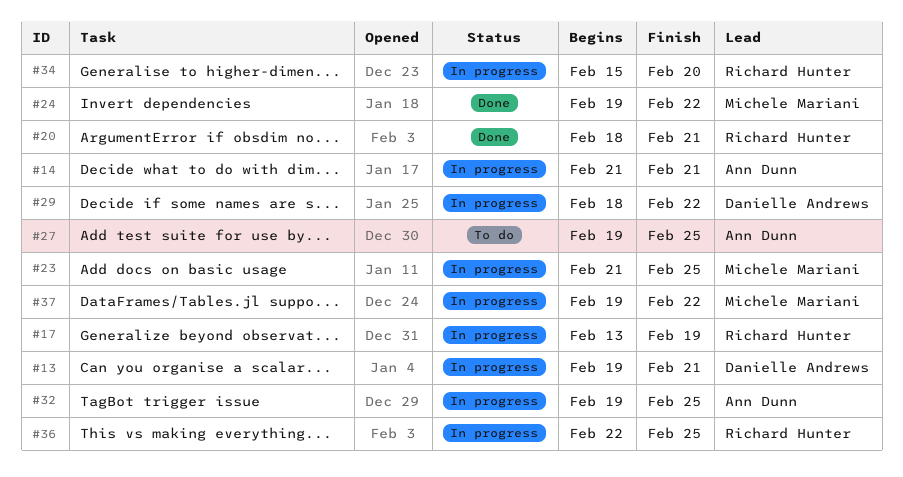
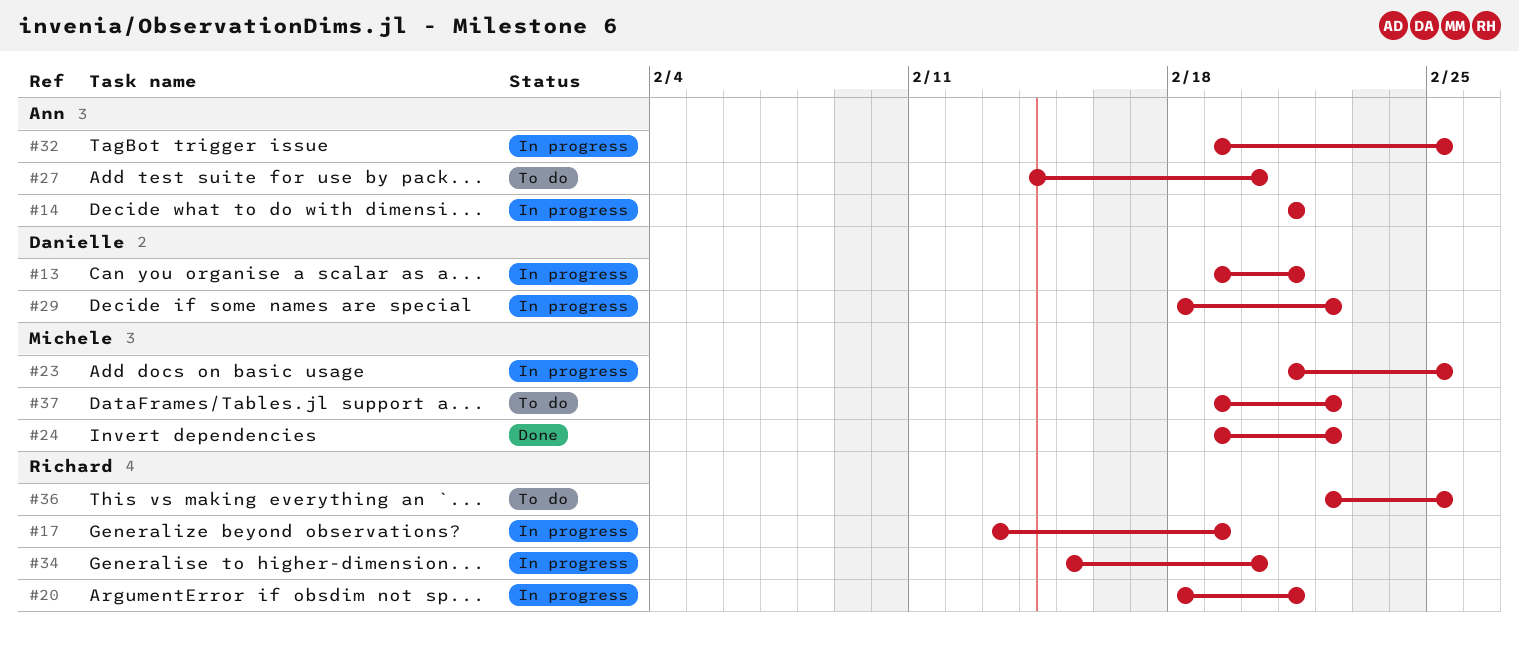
#20, status: Done -> In progress
#27, start: Feb 19 -> Feb 14
#27, due: Feb 25 -> Feb 20
#36, status: In progress -> To do
#37, status: In progress -> To do

